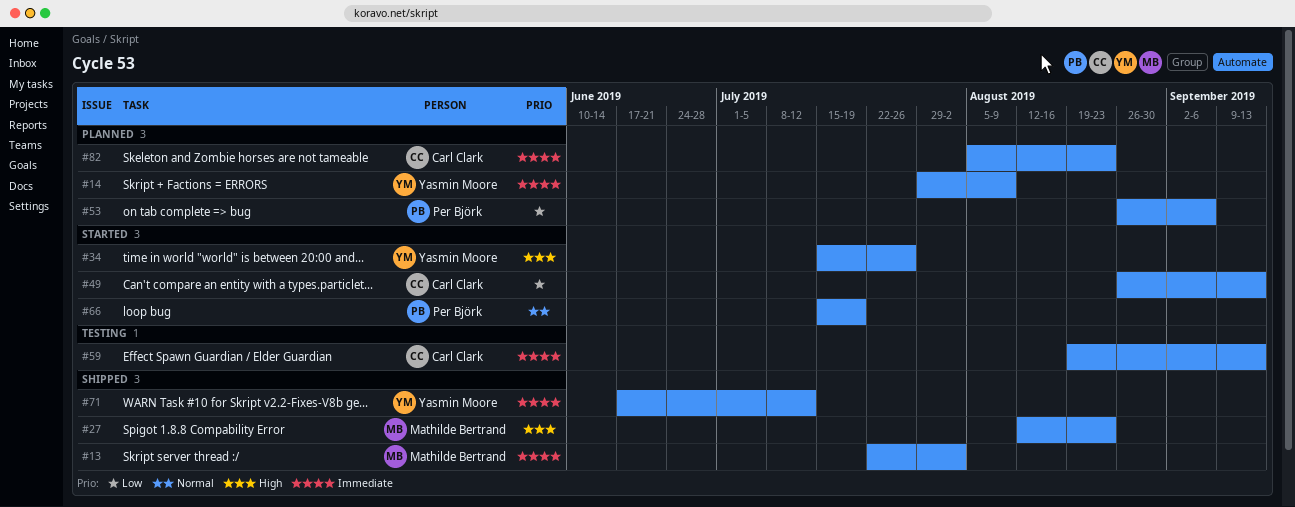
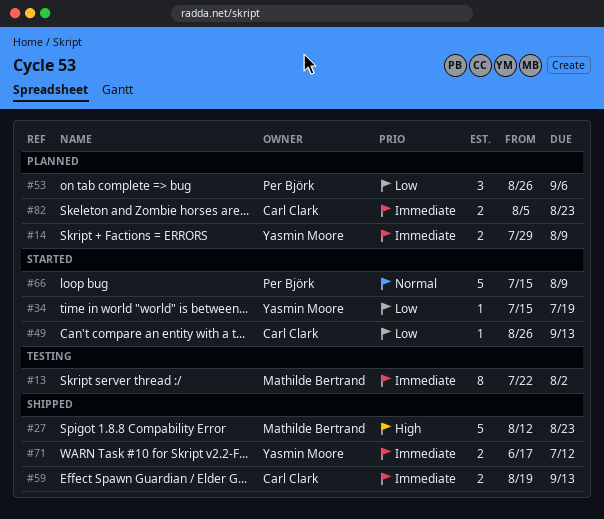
#13, status: Shipped -> Testing
#34, priority: High -> Low
#34, due: Jul 26 -> Jul 19
#59, status: Testing -> Shipped
#66, due: Jul 19 -> Aug 9

